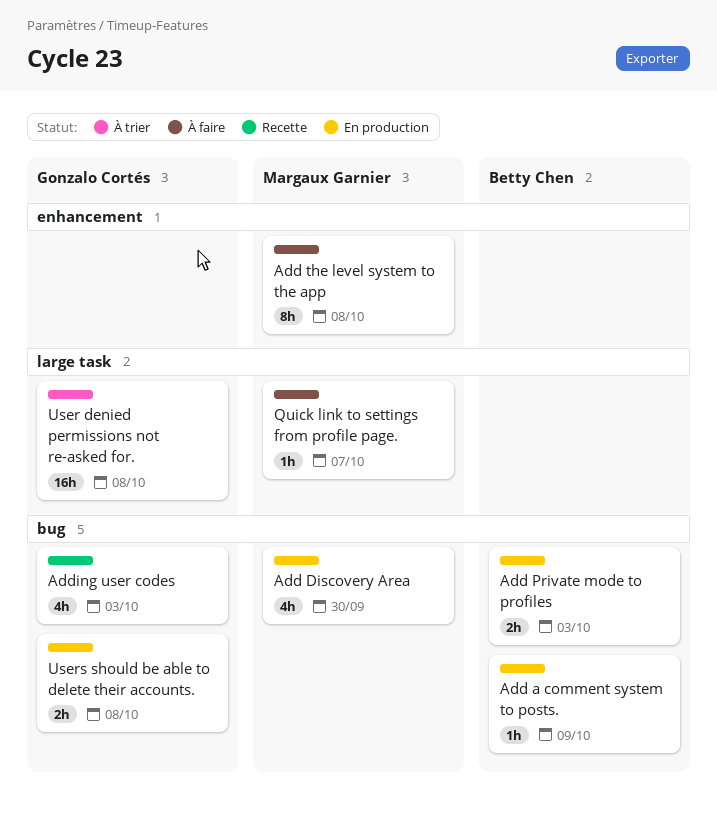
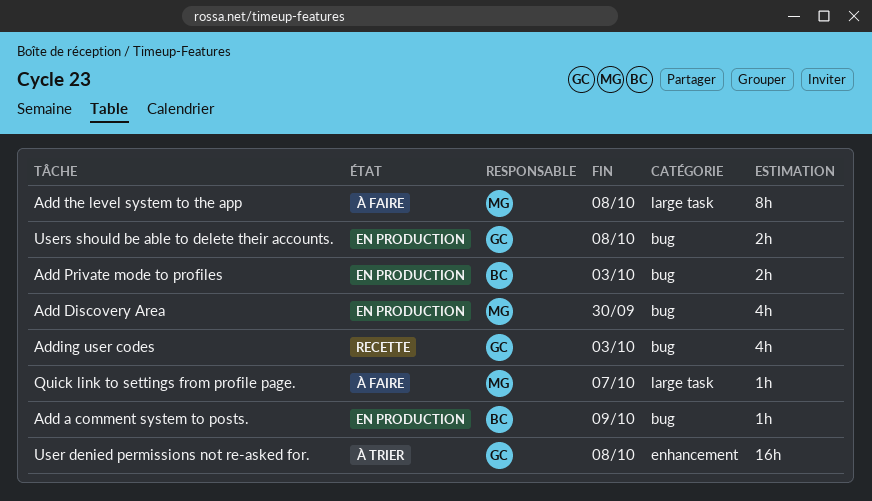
Add the level system to the app, label: enhancement -> large task
User denied permissions not re-asked for., label: large task -> enhancement

